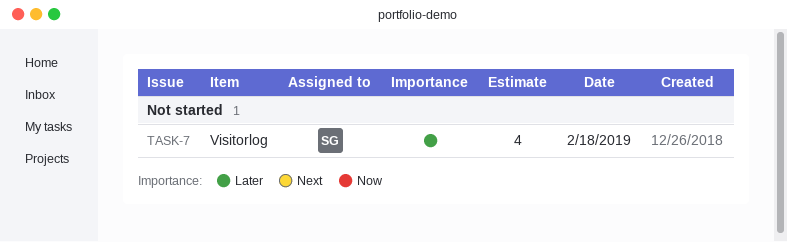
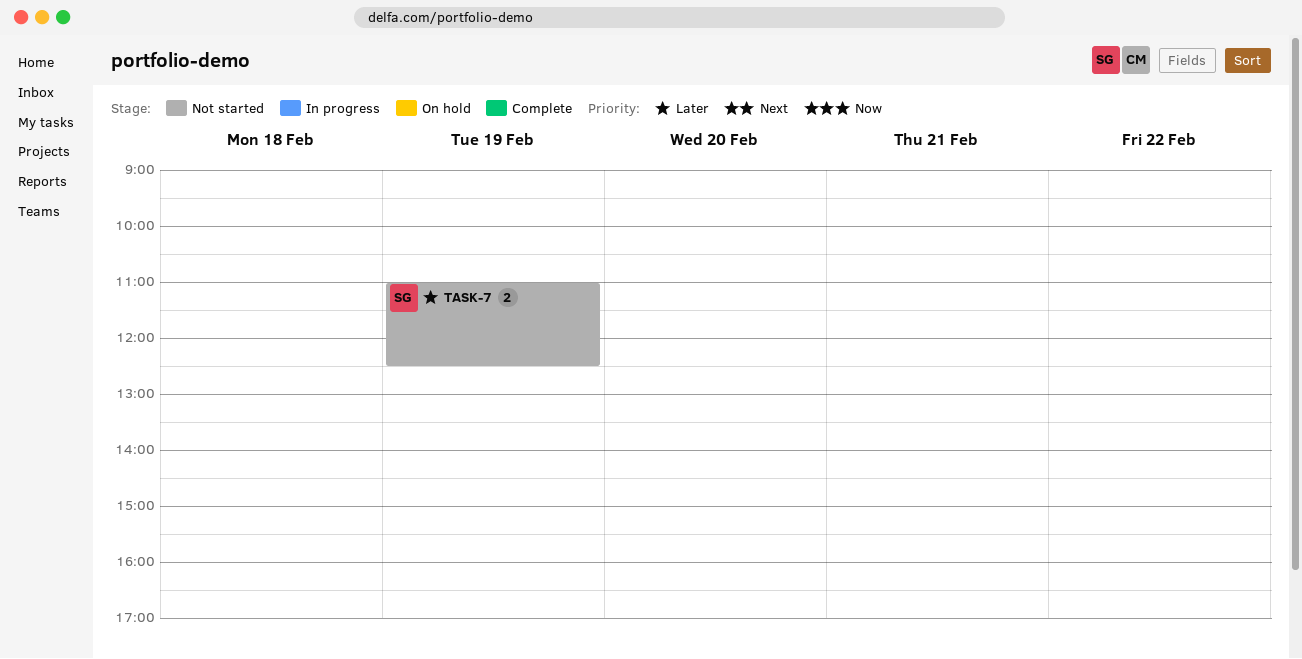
TASK-7, estimate: 4 -> 2
TASK-7, day: Feb 18 -> Feb 19

